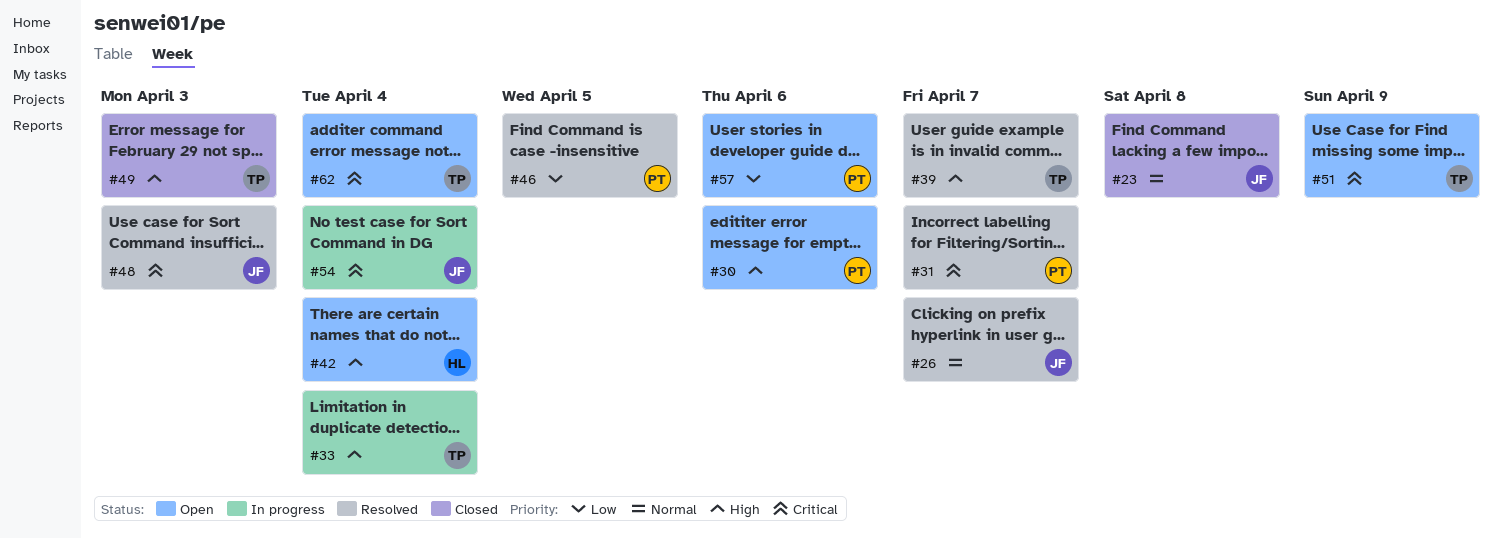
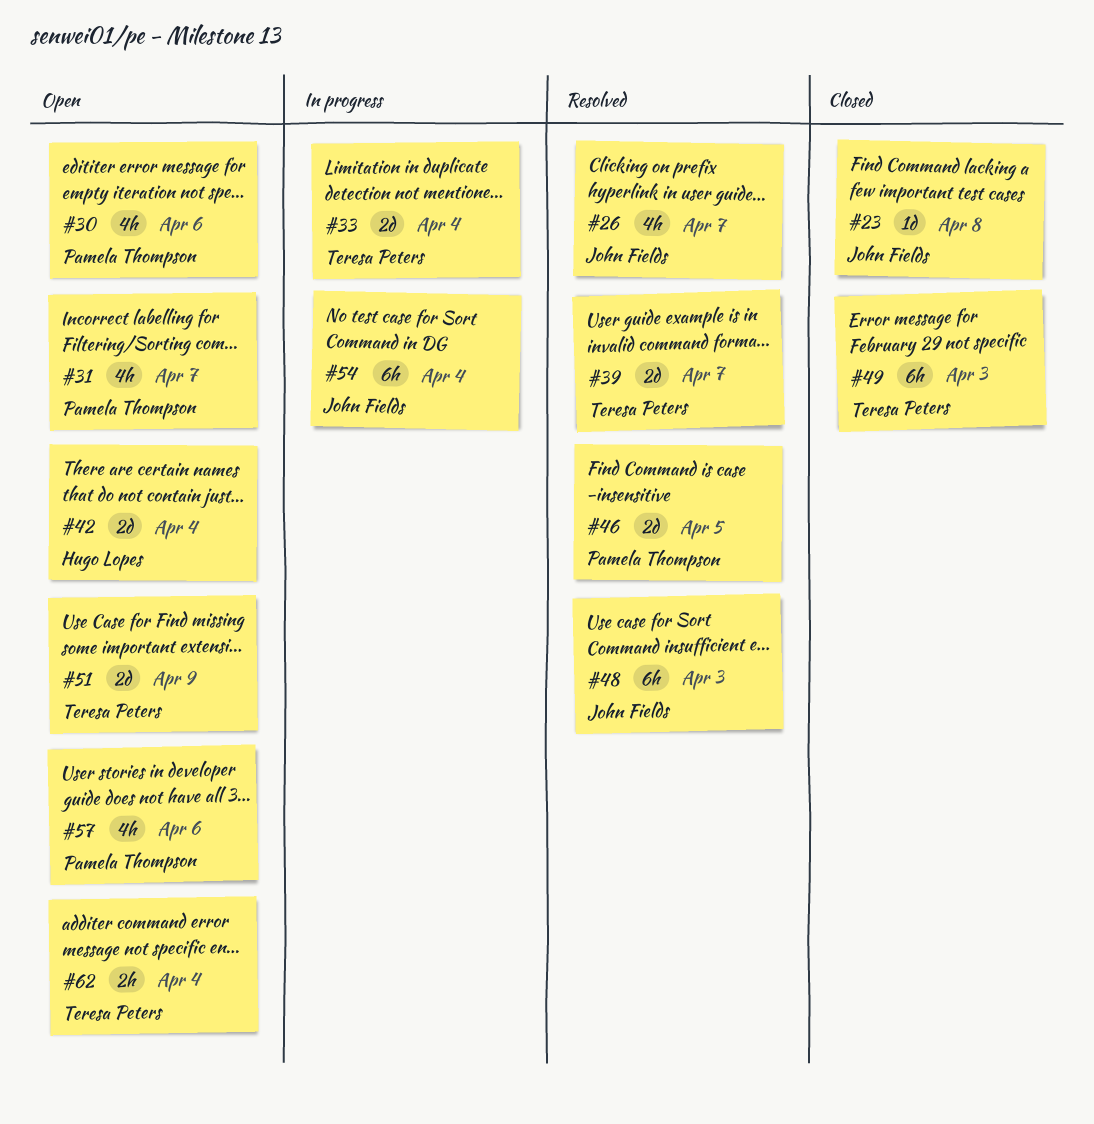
#31, status: Resolved -> Open

